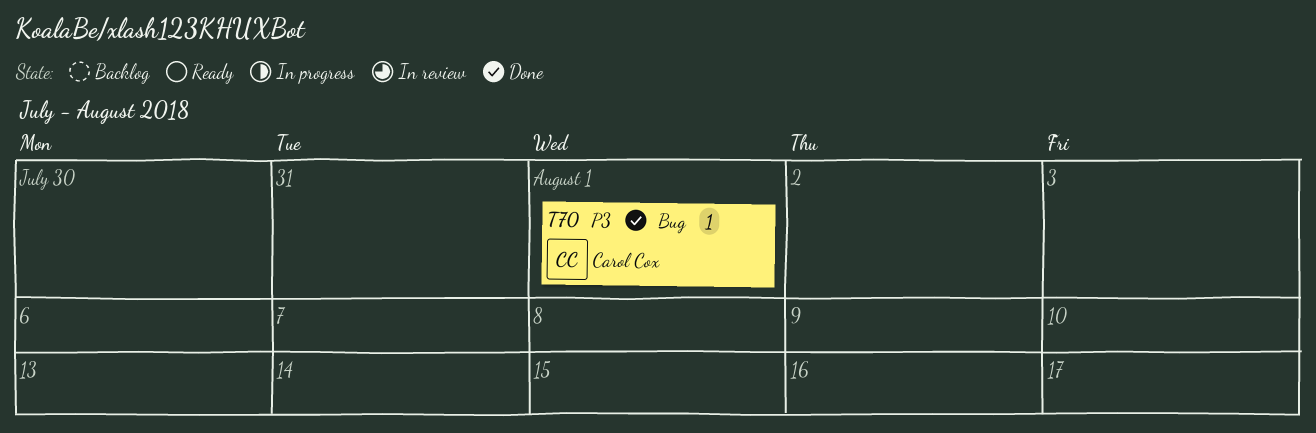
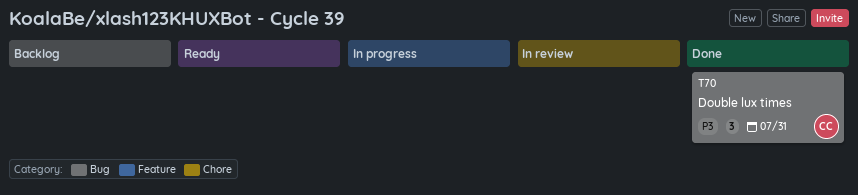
T70, estimate: 1 -> 3
T70, due: Aug 1 -> Jul 31

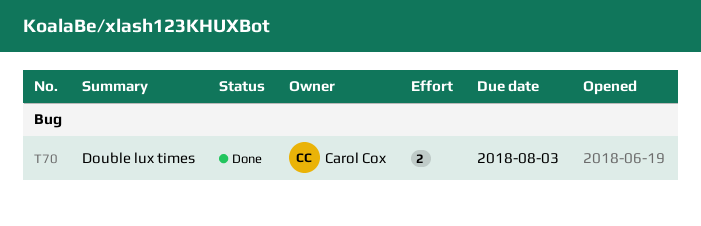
T70, estimate: 3 -> 2
T70, due: Jul 31 -> Aug 3

